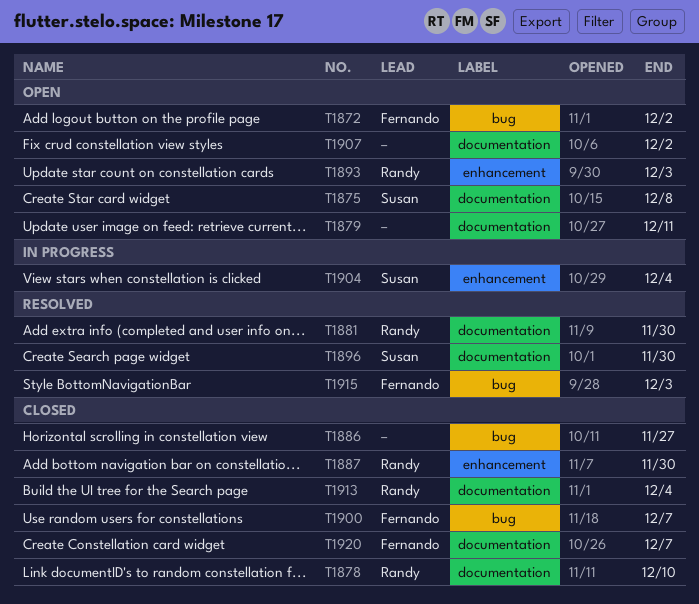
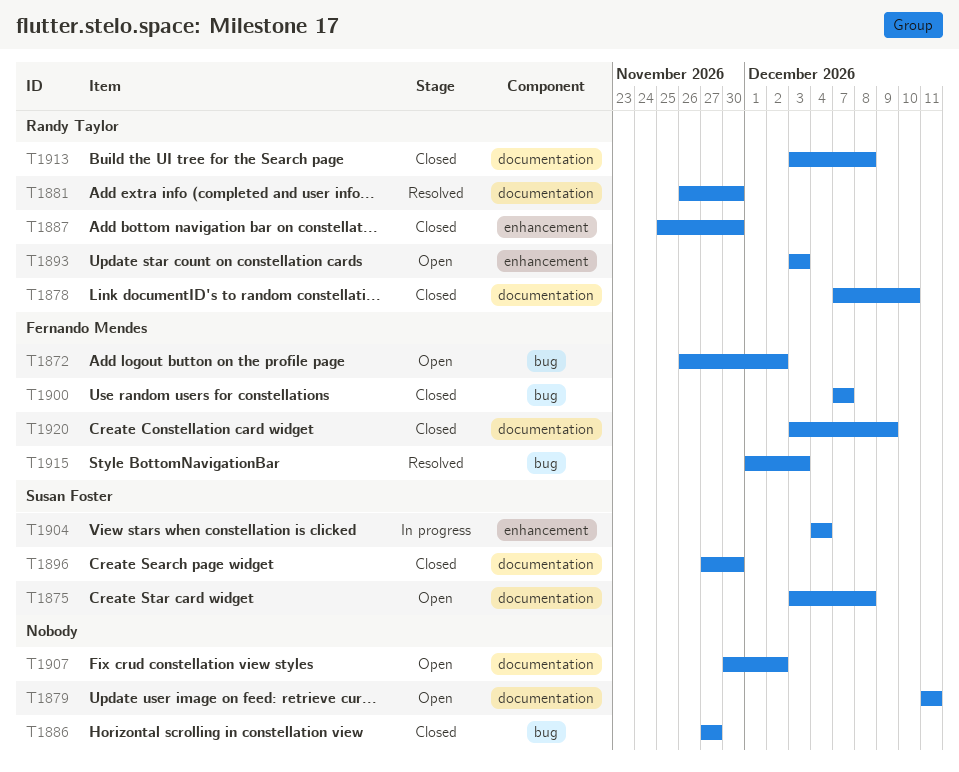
T1896, status: Resolved -> Closed
T1913, due: Dec 4 -> Dec 8
T1920, due: Dec 7 -> Dec 9

